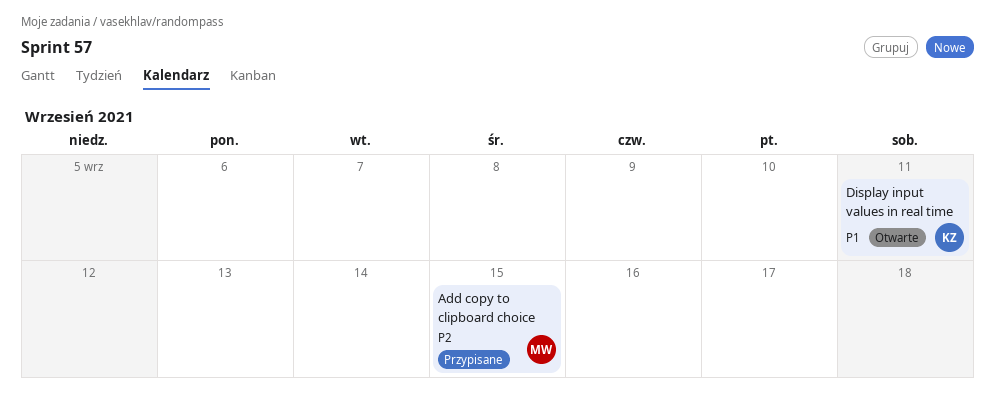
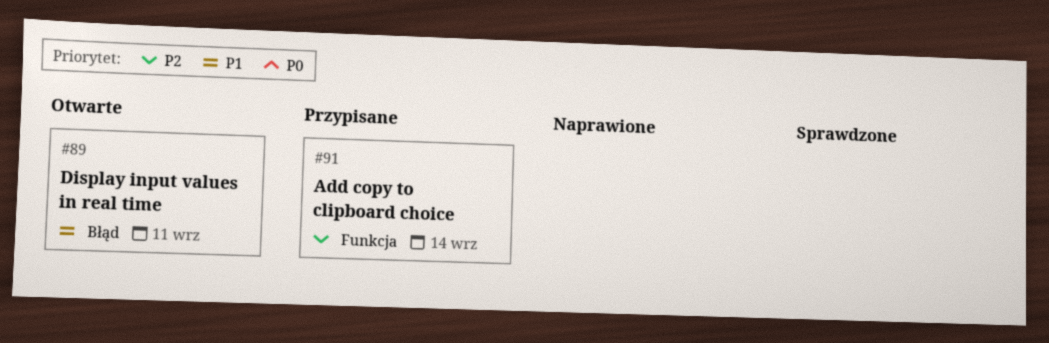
Add copy to clipboard choice, due: Sep 15 -> Sep 14

